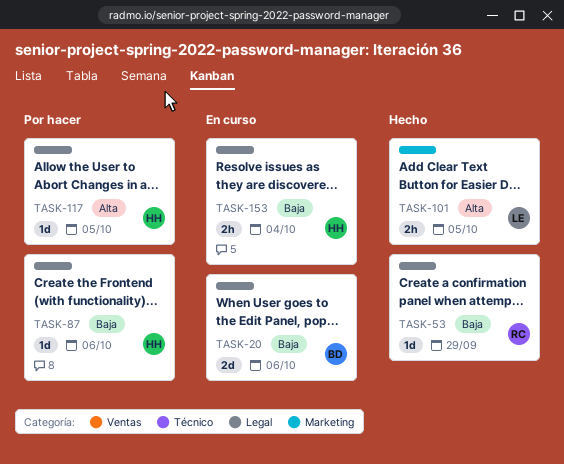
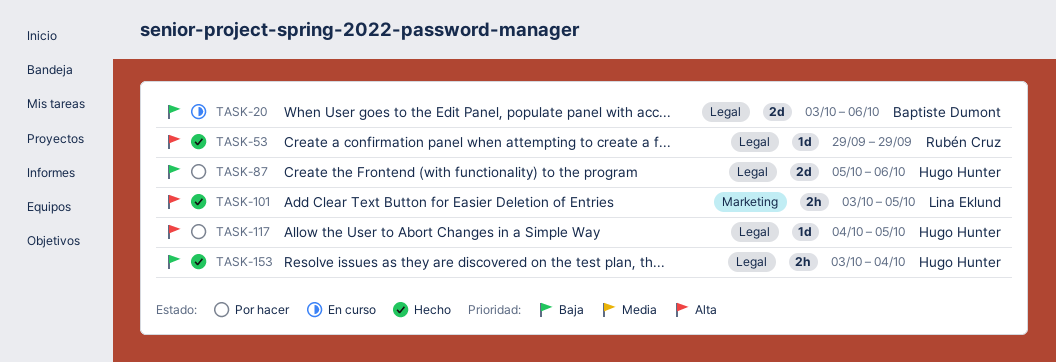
TASK-53, priority: Baja -> Alta
TASK-87, estimate: 1d -> 2d
TASK-153, status: En curso -> Hecho

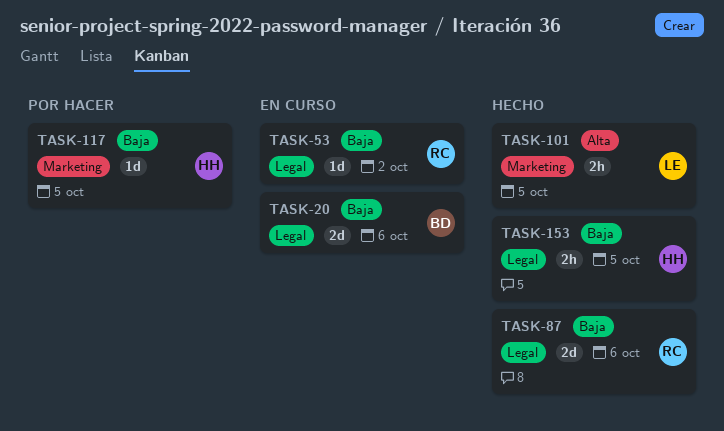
TASK-53, status: Hecho -> En curso
TASK-53, priority: Alta -> Baja
TASK-53, due: Sep 29 -> Oct 2
TASK-87, status: Por hacer -> Hecho
TASK-87, owner: Hugo Hunter -> Rubén Cruz
TASK-117, priority: Alta -> Baja
TASK-117, label: Legal -> Marketing
TASK-153, due: Oct 4 -> Oct 5

